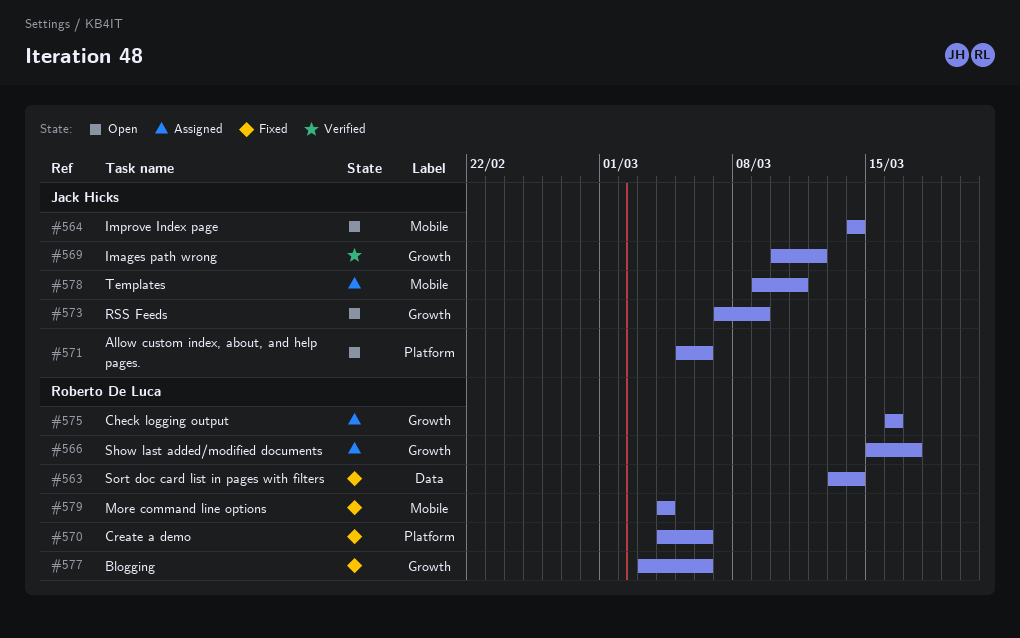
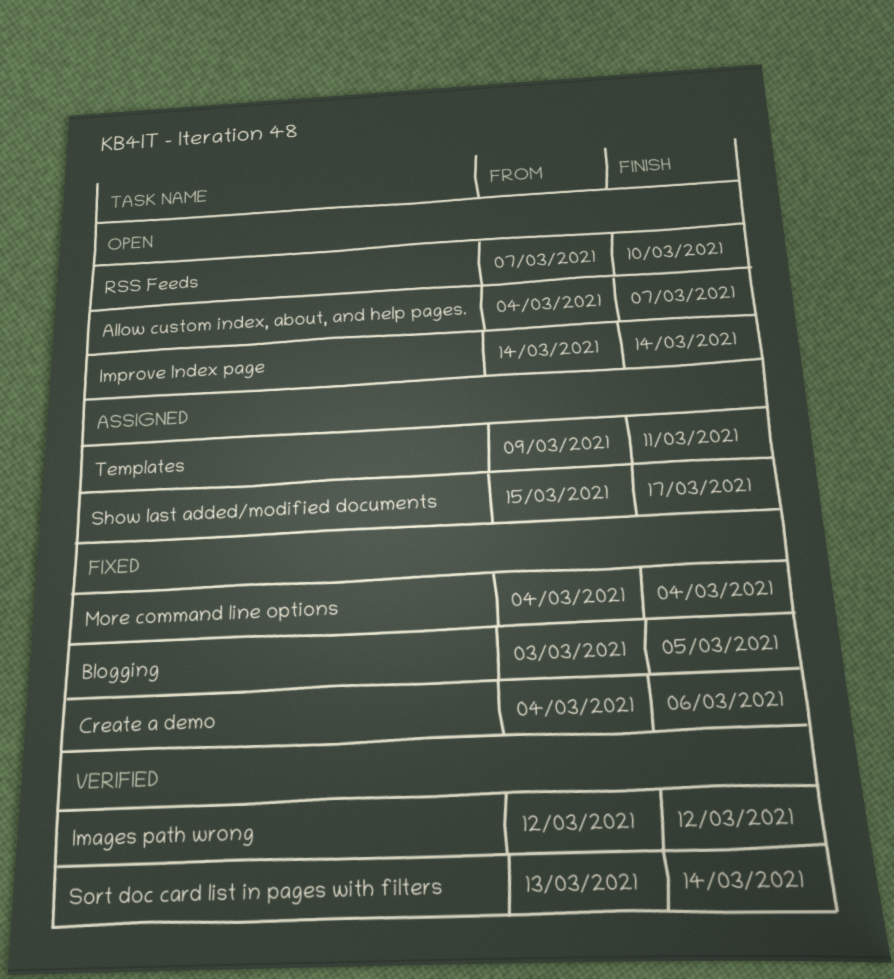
Allow custom index, about, and help pages., start: Mar 5 -> Mar 4
Allow custom index, about, and help pages., due: Mar 6 -> Mar 7
Blogging, due: Mar 6 -> Mar 5
Check logging output: present -> none
Images path wrong, start: Mar 10 -> Mar 12
RSS Feeds, due: Mar 9 -> Mar 10
Sort doc card list in pages with filters, status: Fixed -> Verified

